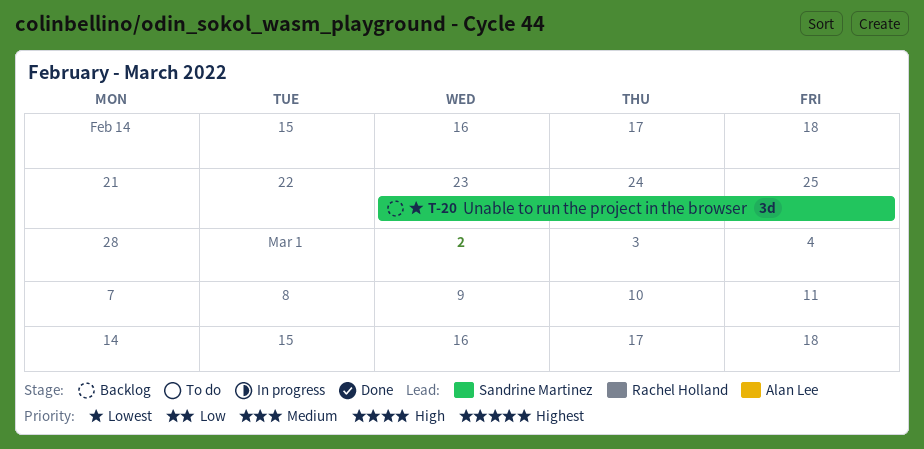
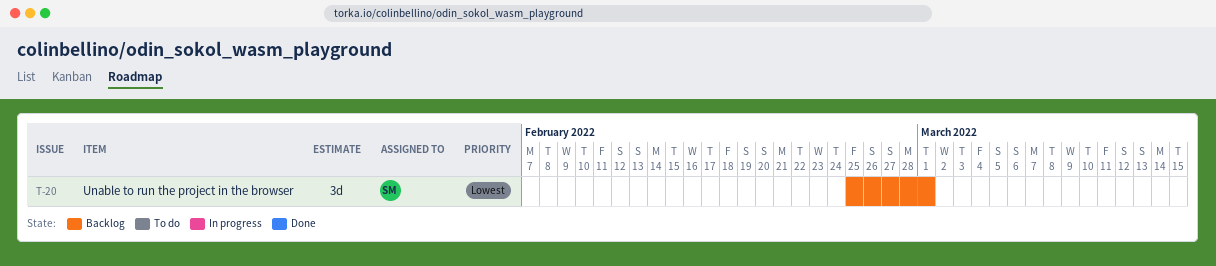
T-20, start: Feb 23 -> Feb 25
T-20, due: Feb 25 -> Mar 1

